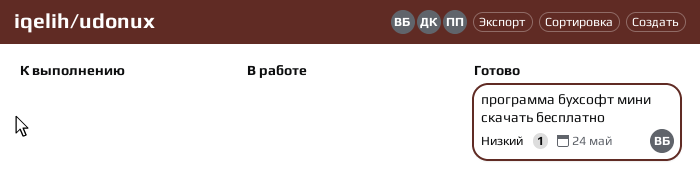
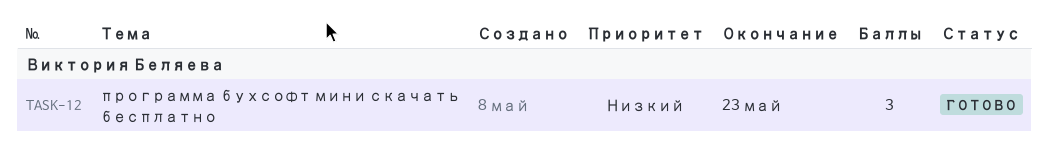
программа бухсофт мини скачать бесплатно, estimate: 1 -> 3
программа бухсофт мини скачать бесплатно, due: May 24 -> May 23

